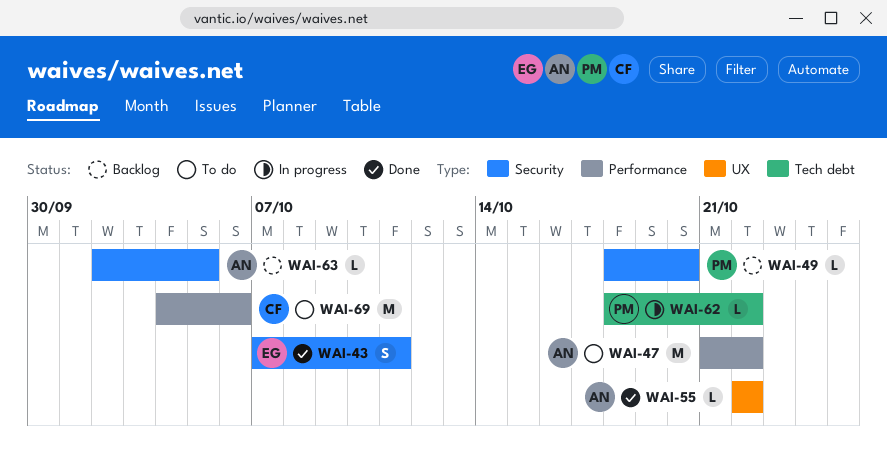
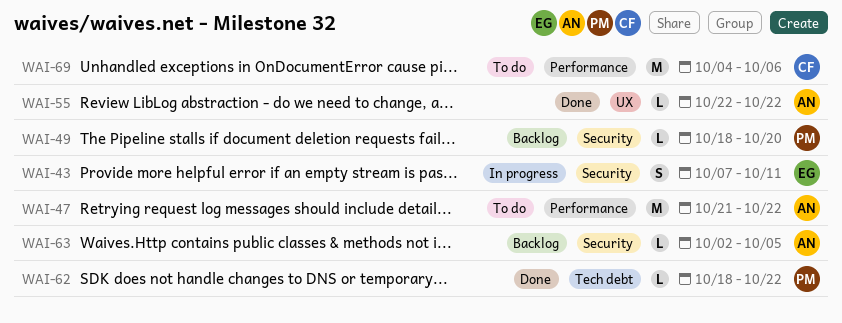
WAI-43, status: Done -> In progress
WAI-62, status: In progress -> Done

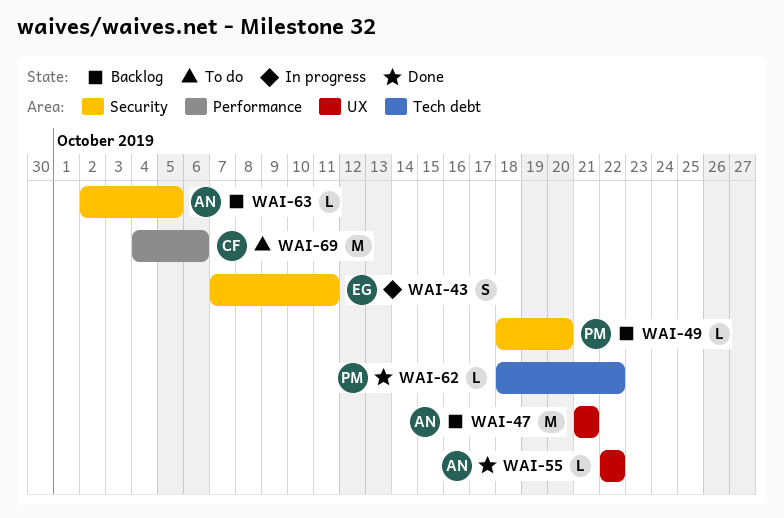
WAI-47, status: To do -> Backlog
WAI-47, label: Performance -> UX
WAI-47, due: Oct 22 -> Oct 21

